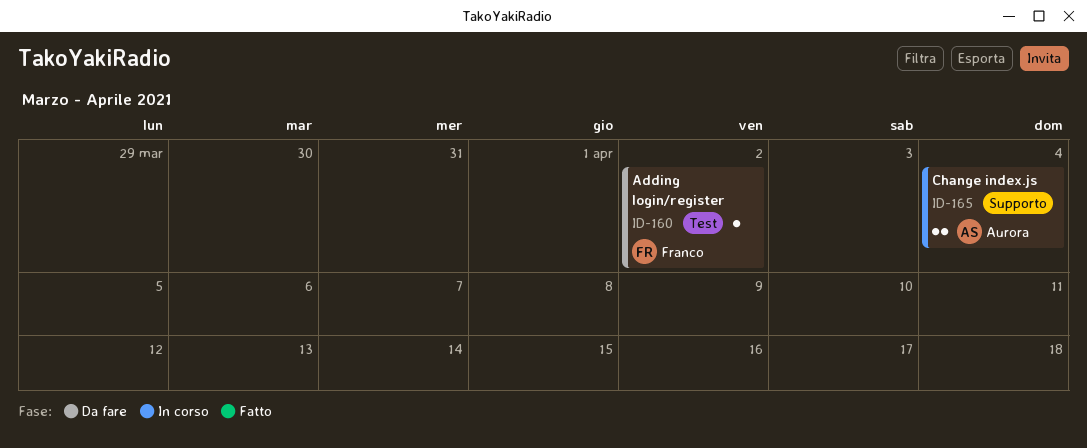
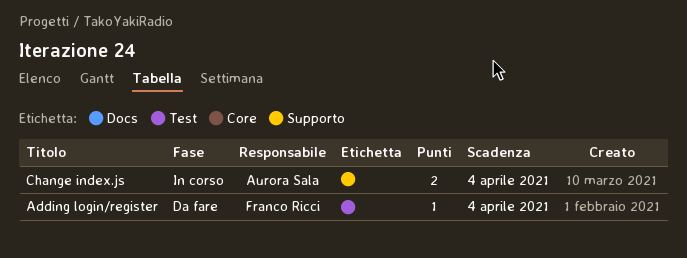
Adding login/register, due: Apr 2 -> Apr 4

